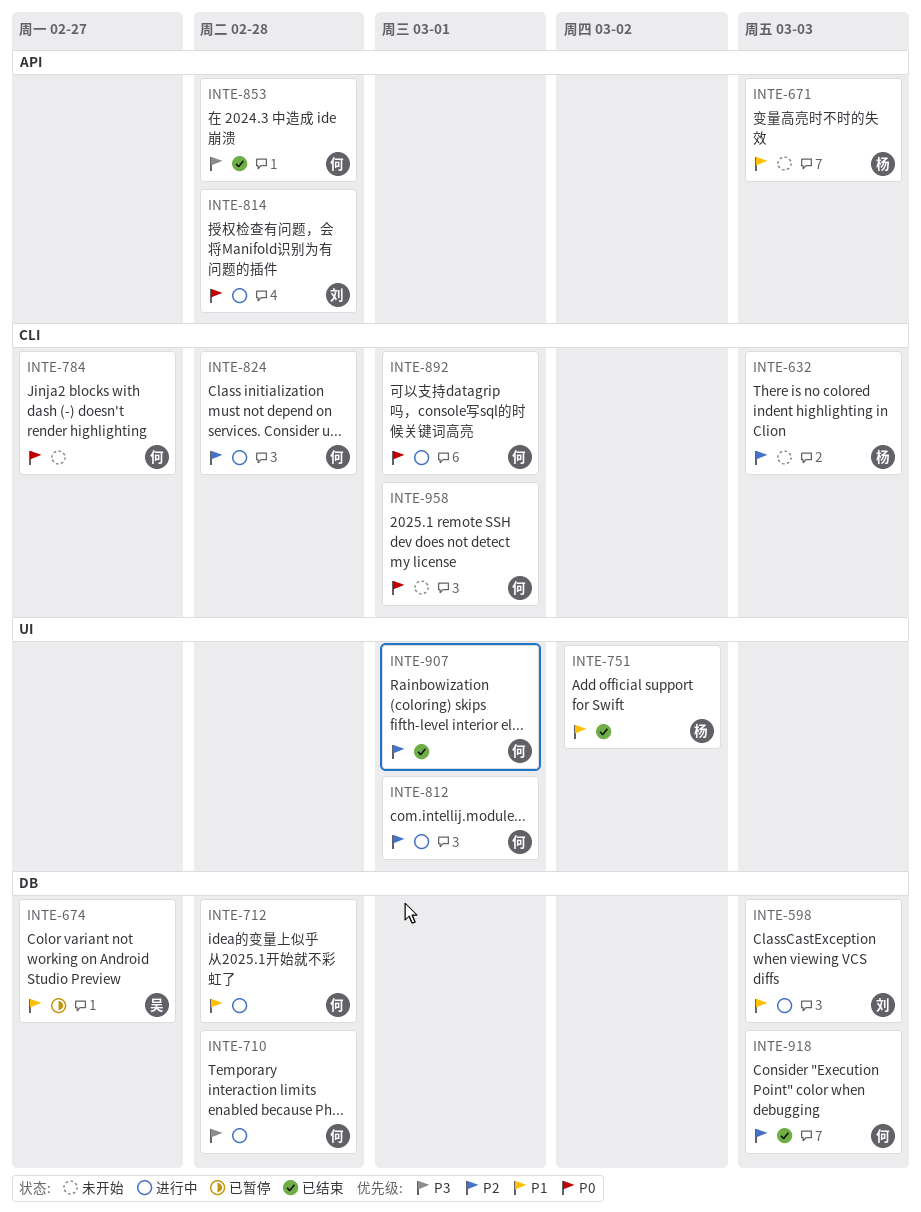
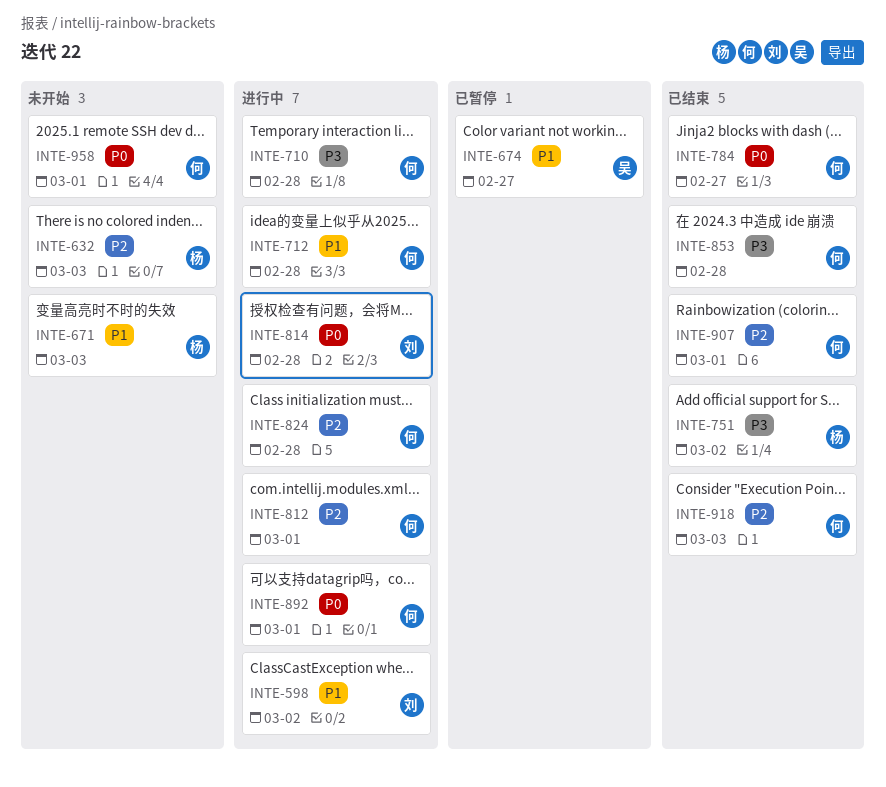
INTE-598, due: Mar 3 -> Mar 2
INTE-751, priority: P1 -> P3
INTE-784, status: 未开始 -> 已结束

